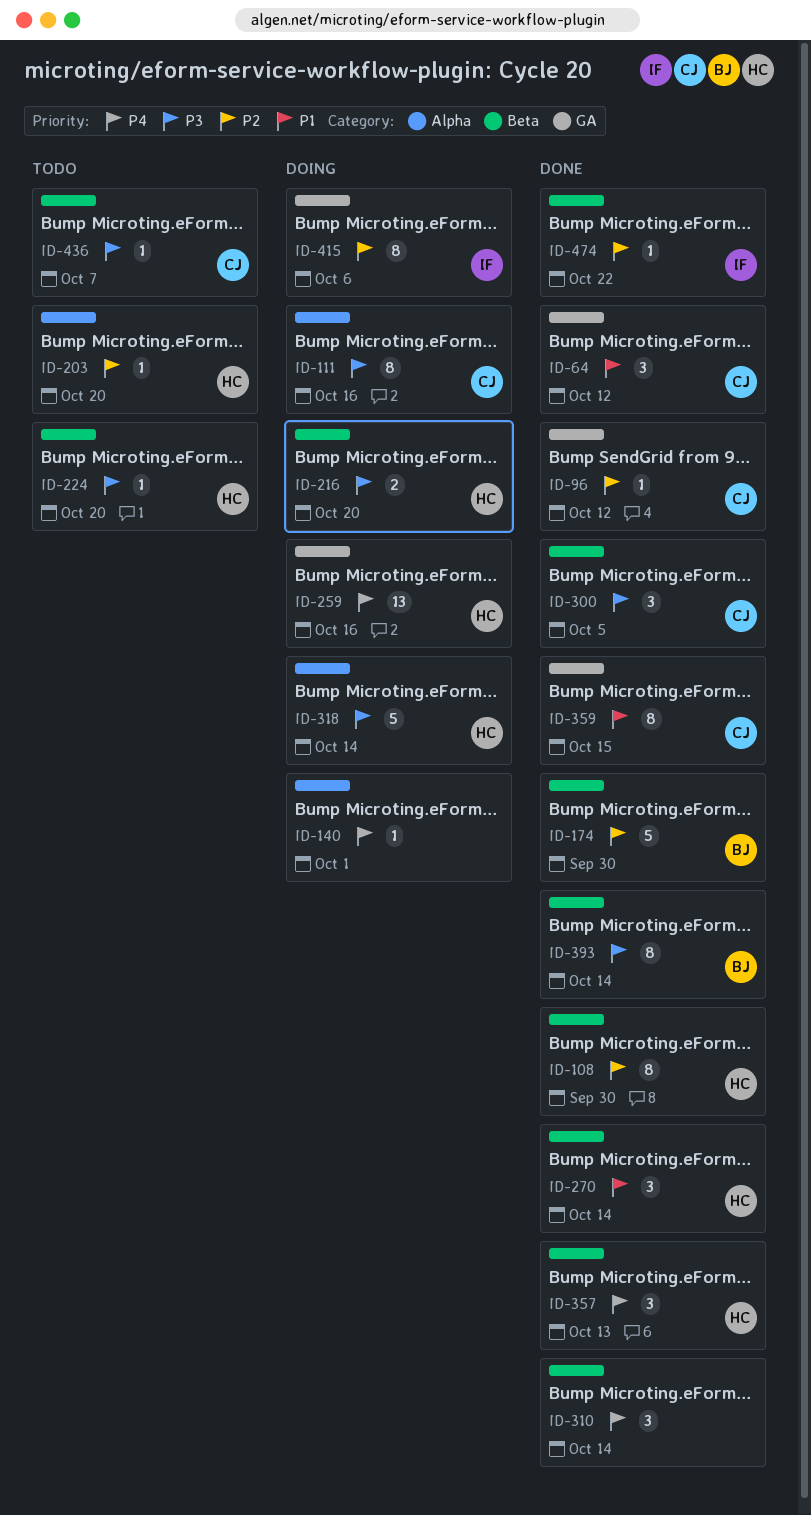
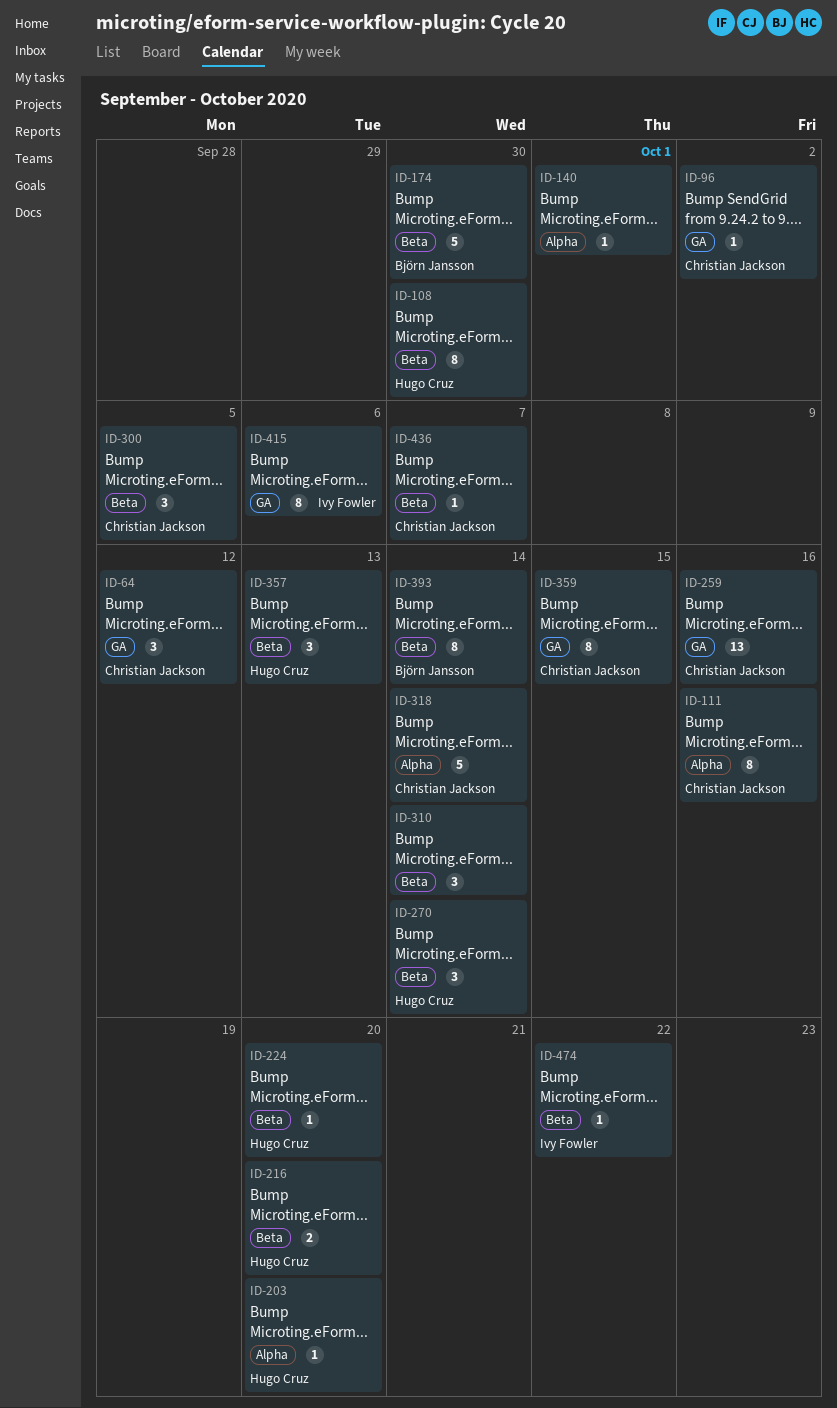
ID-96, due: Oct 12 -> Oct 2
ID-259, owner: Hugo Cruz -> Christian Jackson
ID-318, owner: Hugo Cruz -> Christian Jackson

